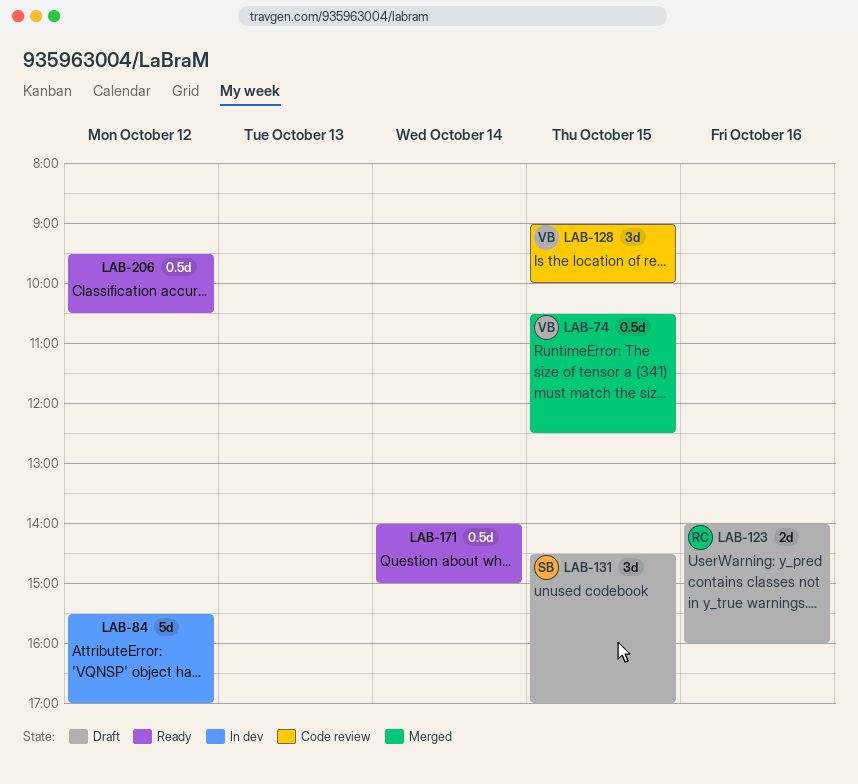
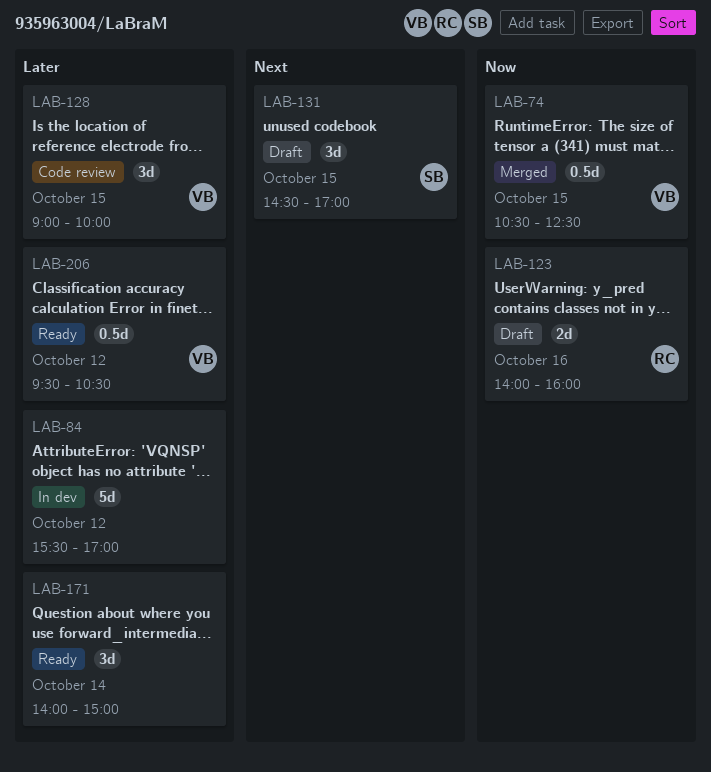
LAB-171, estimate: 0.5d -> 3d
LAB-206, owner: none -> VB

